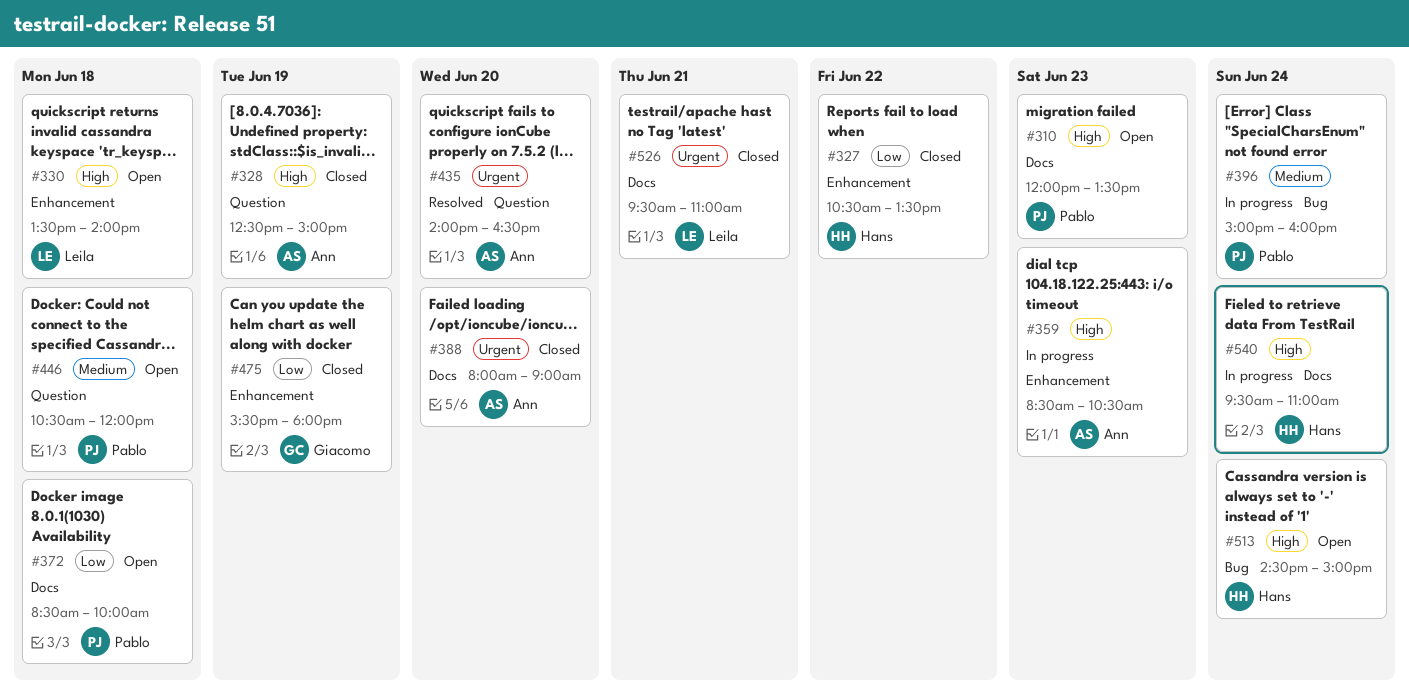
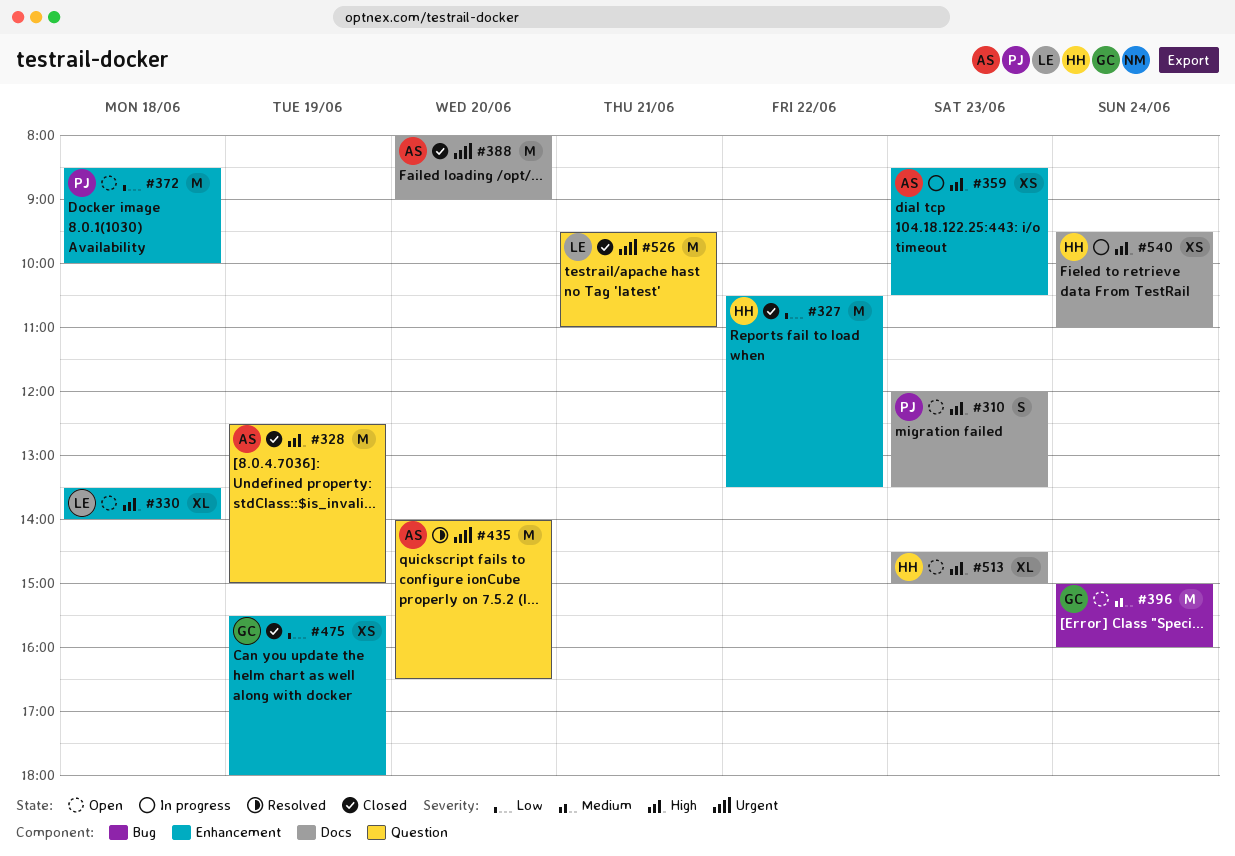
#372, label: Docs -> Enhancement
#396, status: In progress -> Open
#396, owner: Pablo -> Giacomo
#446: present -> none
#513, label: Bug -> Docs
#513, day: Jun 24 -> Jun 23
#526, label: Docs -> Question

